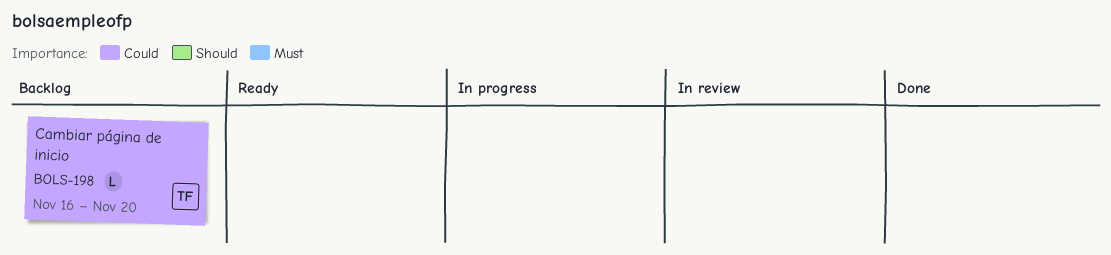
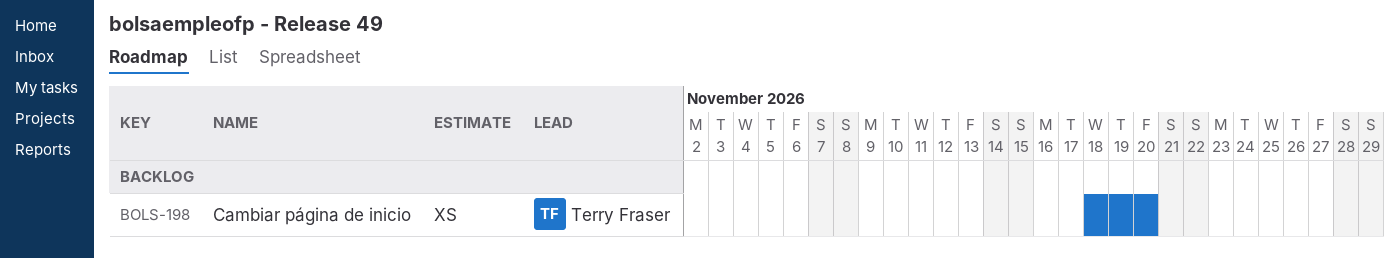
BOLS-198, estimate: L -> XS
BOLS-198, start: Nov 16 -> Nov 18

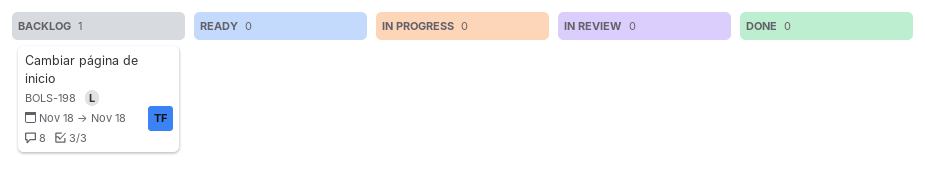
BOLS-198, estimate: XS -> L
BOLS-198, due: Nov 20 -> Nov 18

